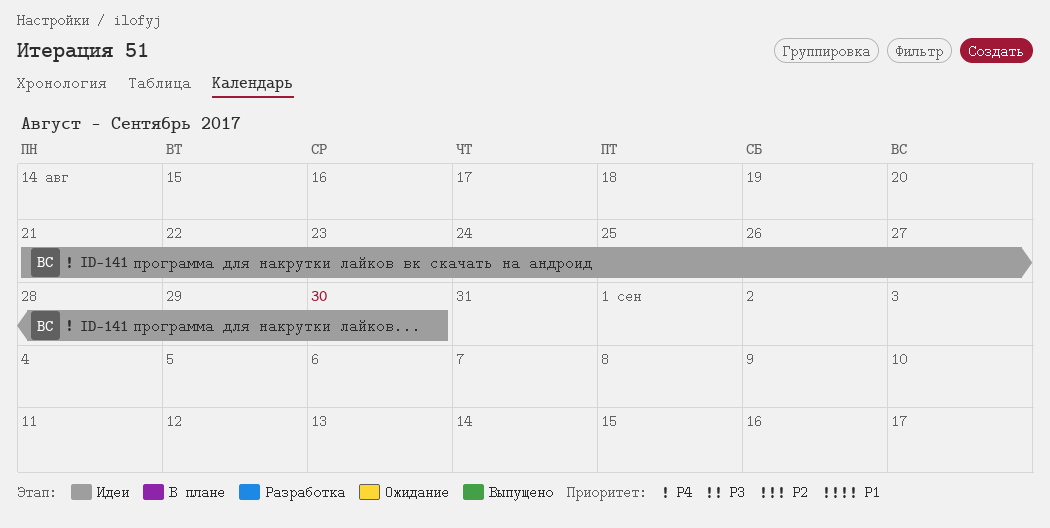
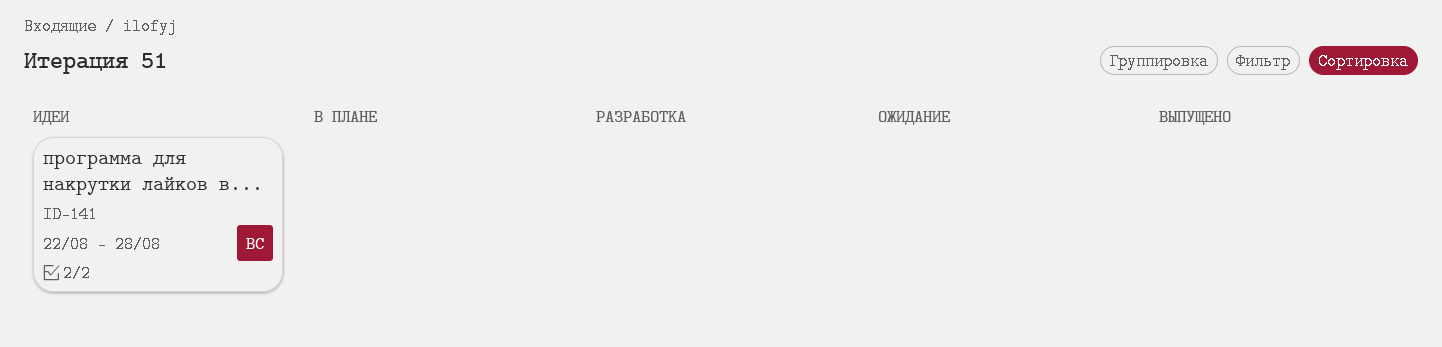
ID-141, start: Aug 21 -> Aug 22
ID-141, due: Aug 30 -> Aug 28

